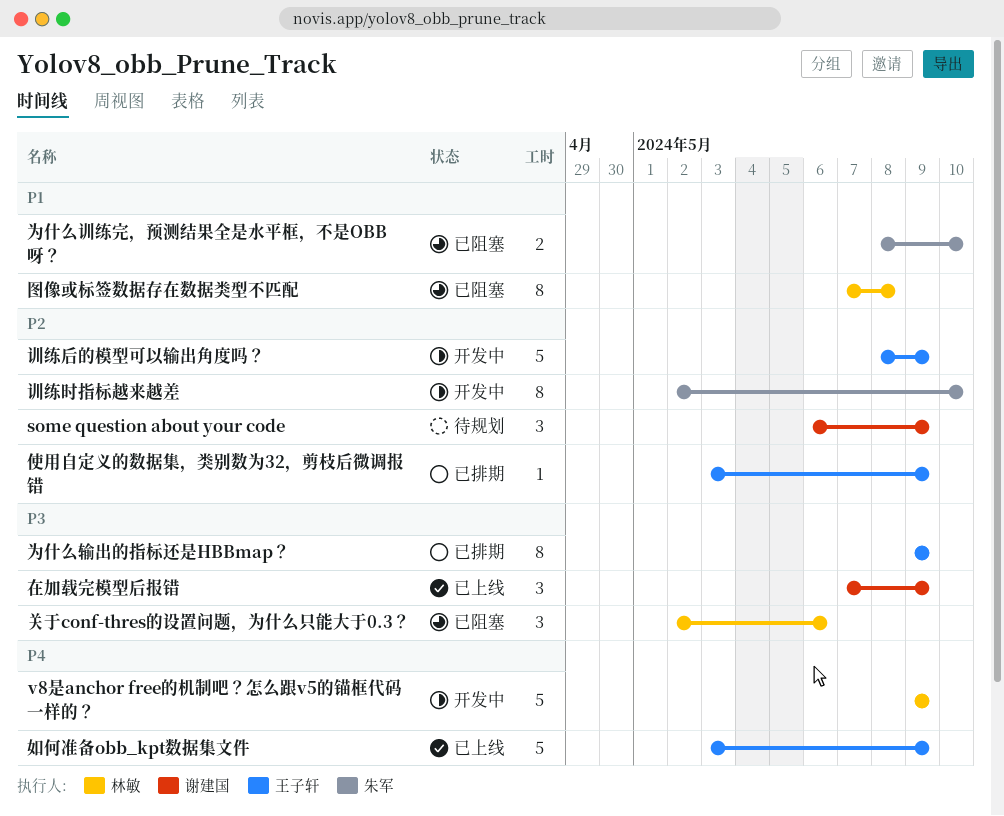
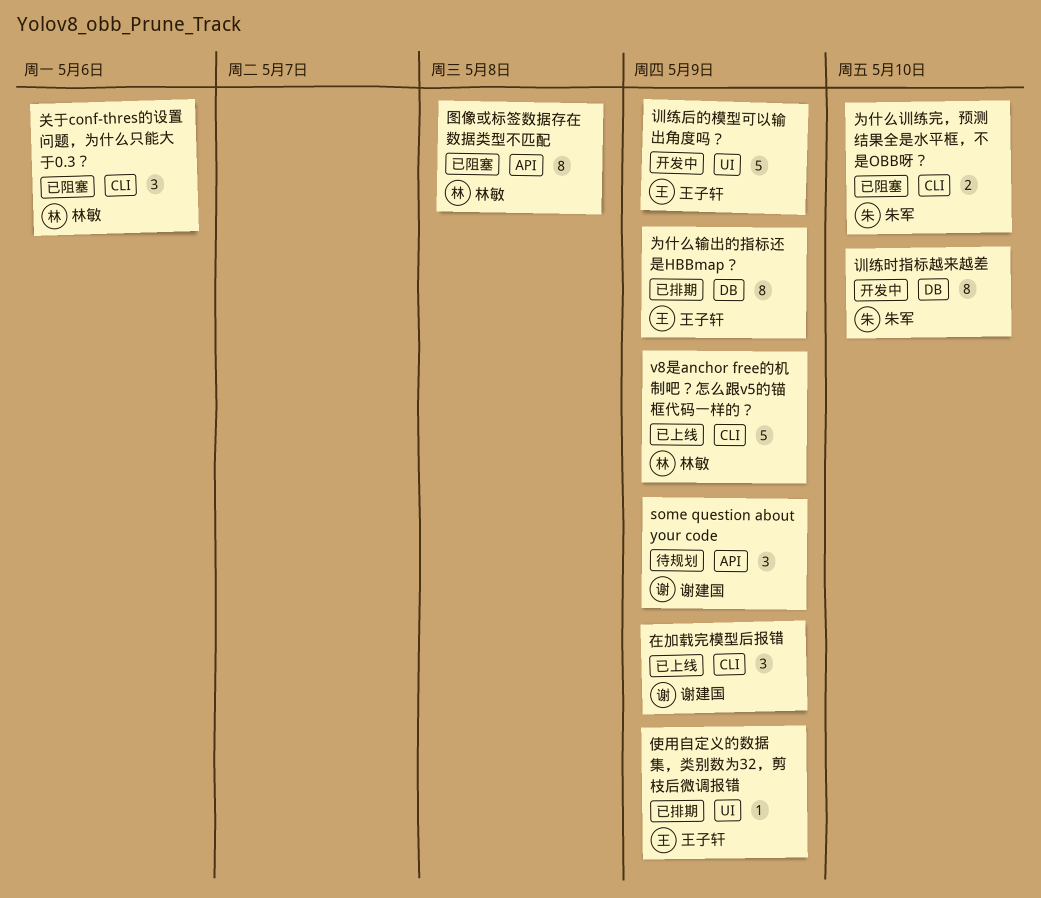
v8是anchor free的机制吧？怎么跟v5的锚框代码一样的？, status: 开发中 -> 已上线
如何准备obb_kpt数据集文件: present -> none

